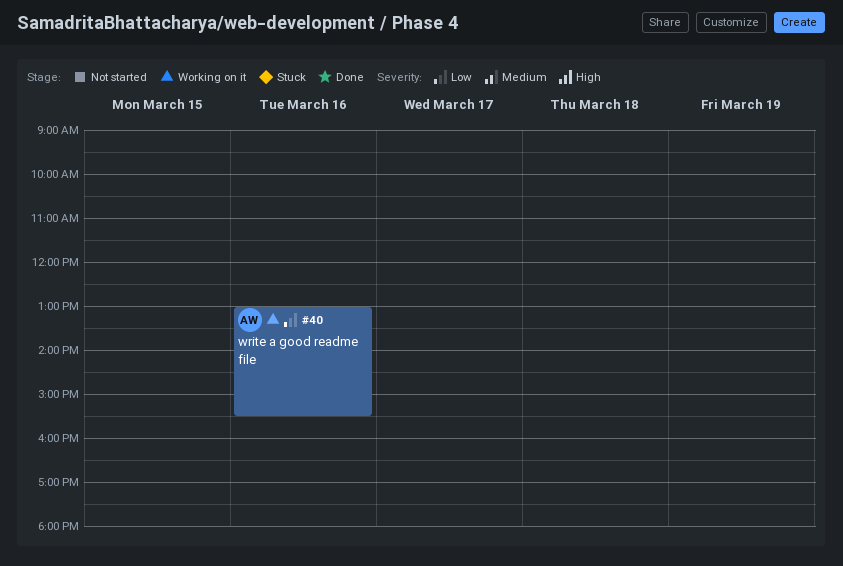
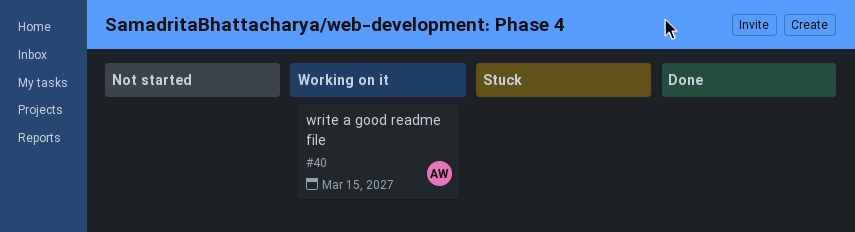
#40, day: Mar 16 -> Mar 15

